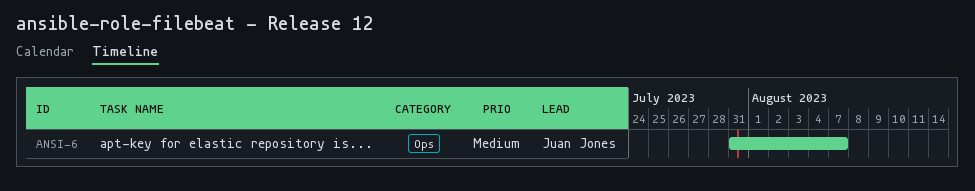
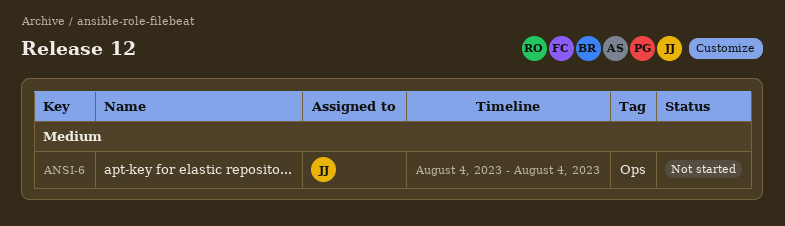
ANSI-6, start: Jul 31 -> Aug 4
ANSI-6, due: Aug 7 -> Aug 4

